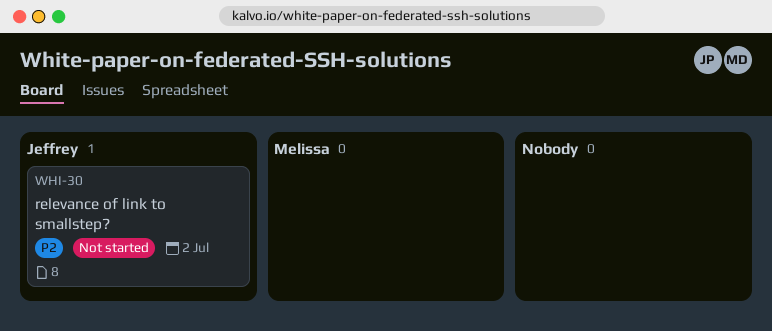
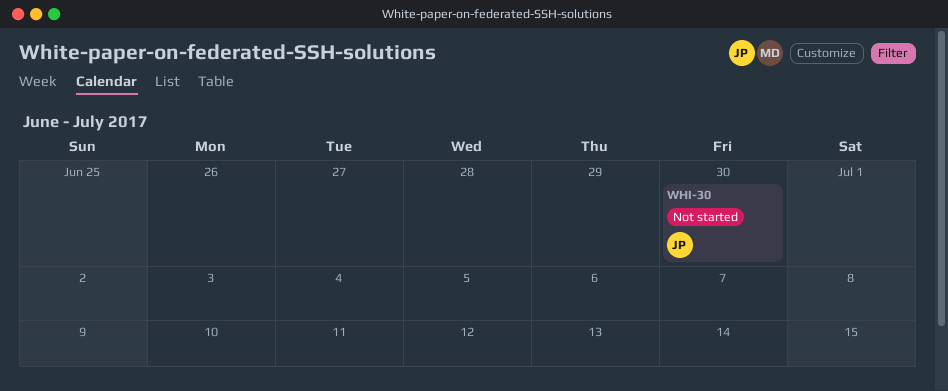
WHI-30, due: Jul 2 -> Jun 30

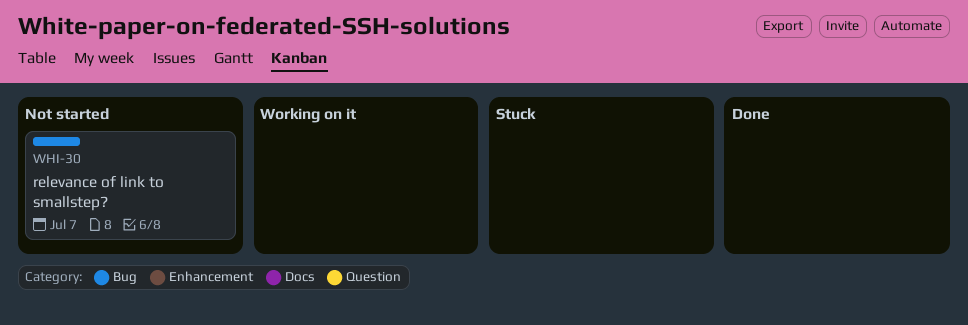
WHI-30, due: Jun 30 -> Jul 7

